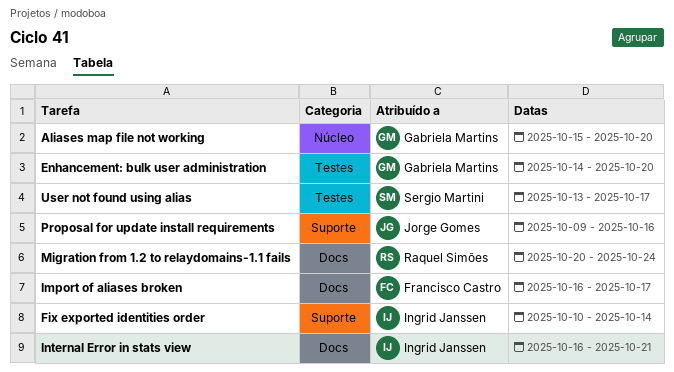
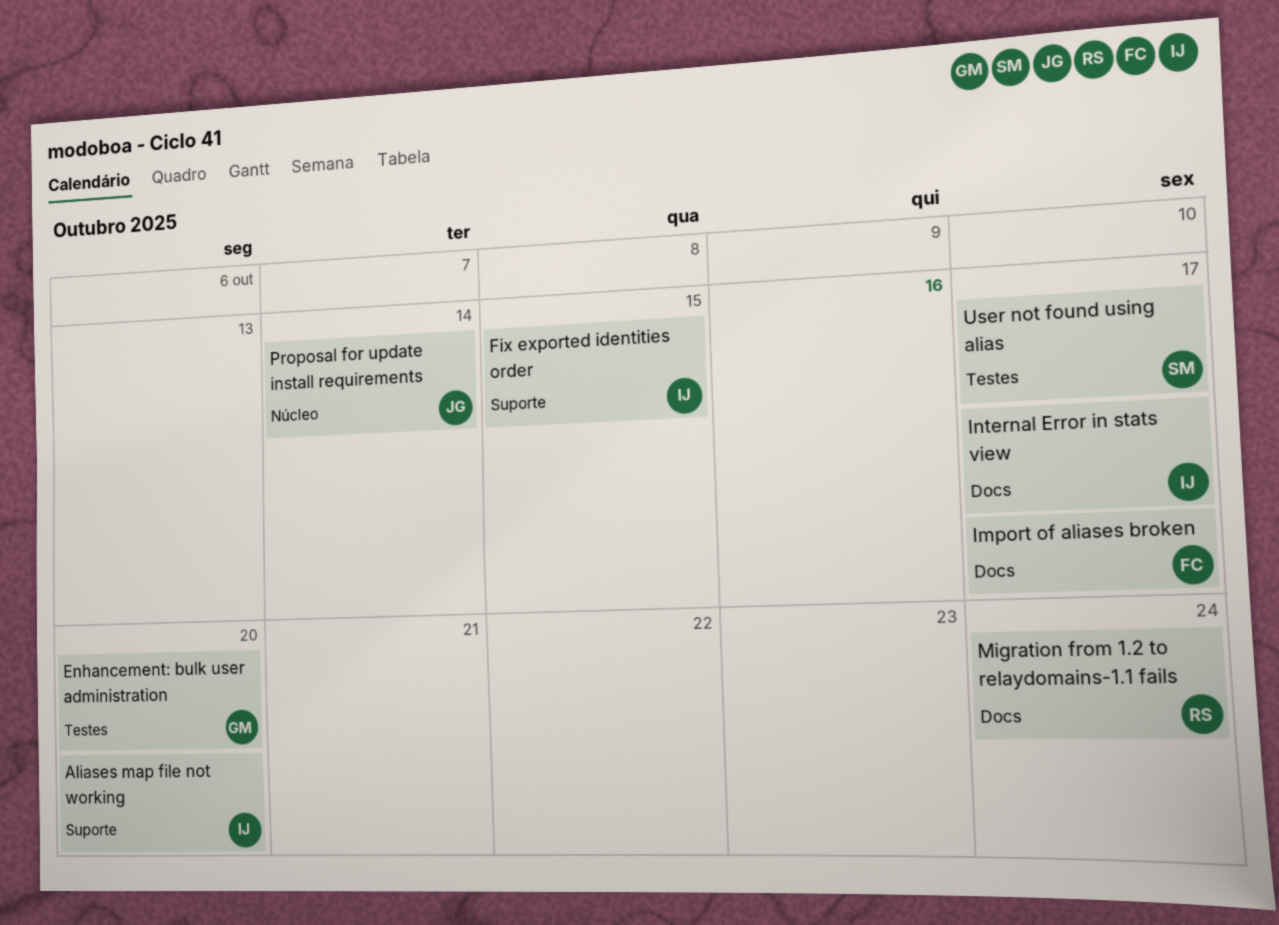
Aliases map file not working, owner: Gabriela Martins -> Ingrid Janssen
Aliases map file not working, label: Núcleo -> Suporte
Fix exported identities order, due: Oct 14 -> Oct 15
Internal Error in stats view, due: Oct 21 -> Oct 17
Proposal for update install requirements, label: Suporte -> Núcleo
Proposal for update install requirements, due: Oct 16 -> Oct 14

